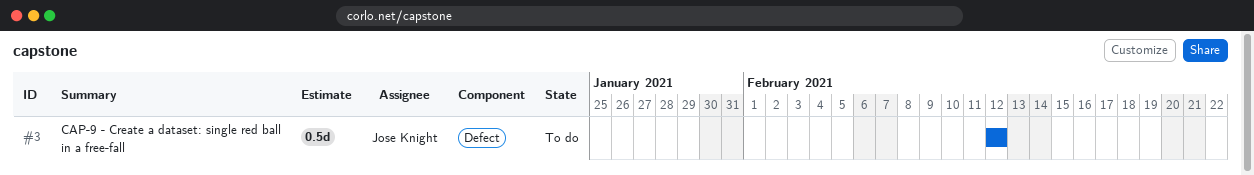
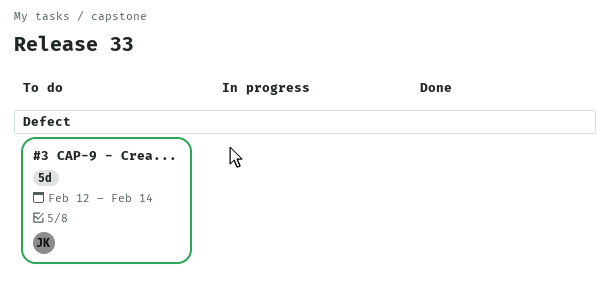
#3, estimate: 0.5d -> 5d
#3, due: Feb 12 -> Feb 14

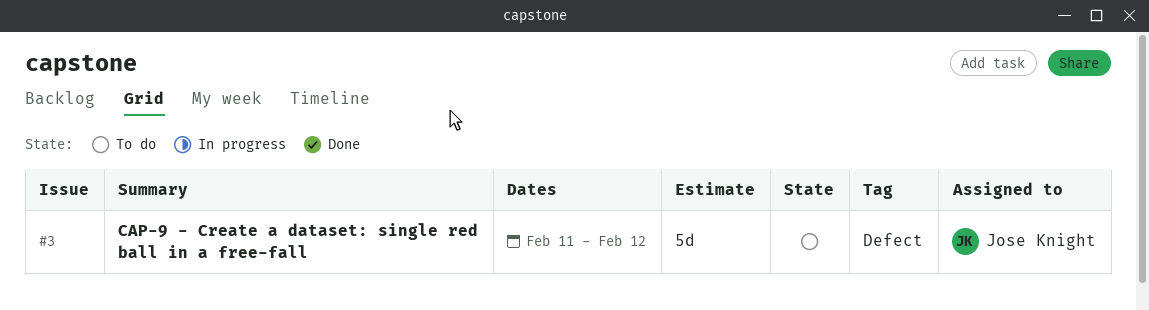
#3, start: Feb 12 -> Feb 11
#3, due: Feb 14 -> Feb 12

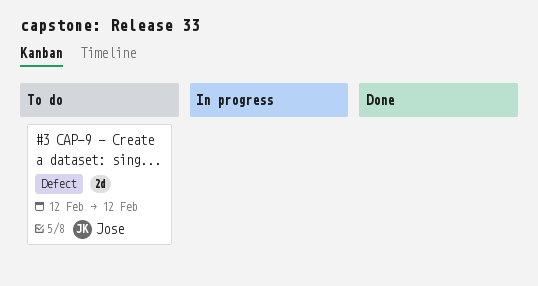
#3, estimate: 5d -> 2d
#3, start: Feb 11 -> Feb 12

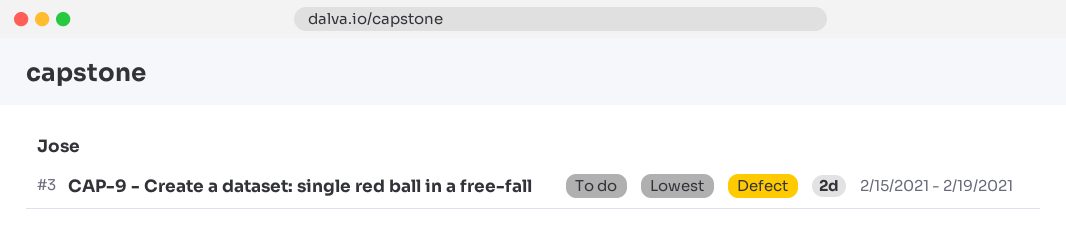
#3, start: Feb 12 -> Feb 15
#3, due: Feb 12 -> Feb 19

